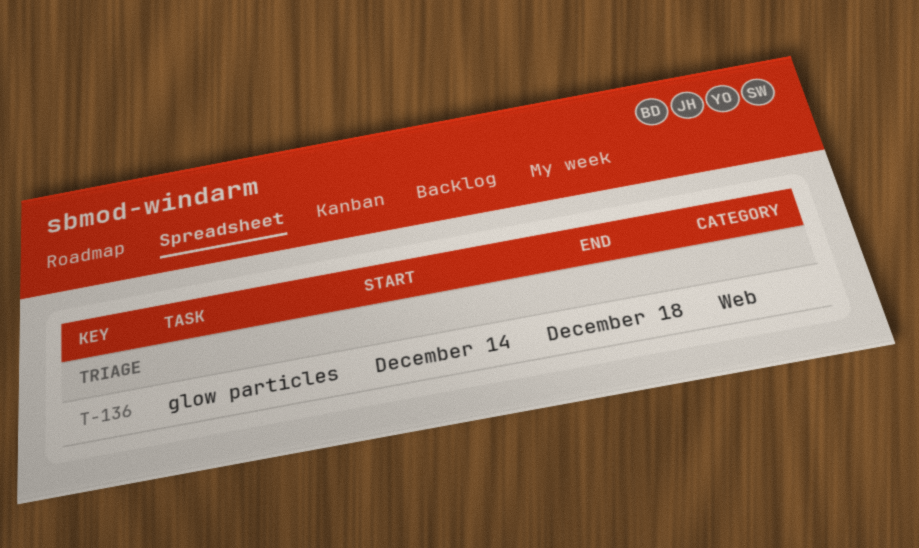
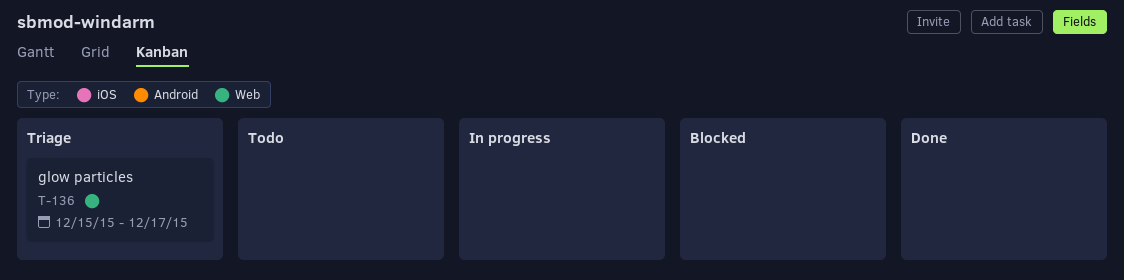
T-136, start: Dec 14 -> Dec 15
T-136, due: Dec 18 -> Dec 17

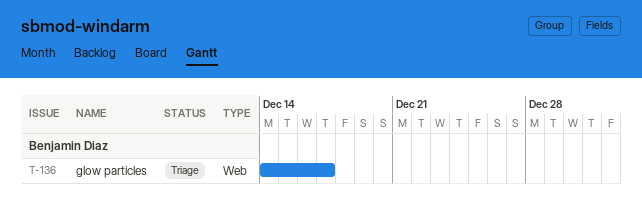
T-136, start: Dec 15 -> Dec 14

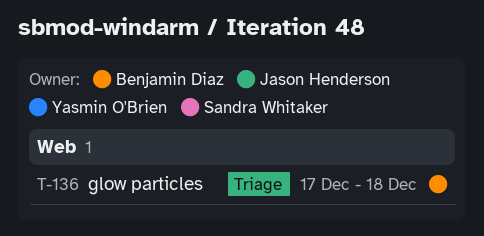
T-136, start: Dec 14 -> Dec 17
T-136, due: Dec 17 -> Dec 18

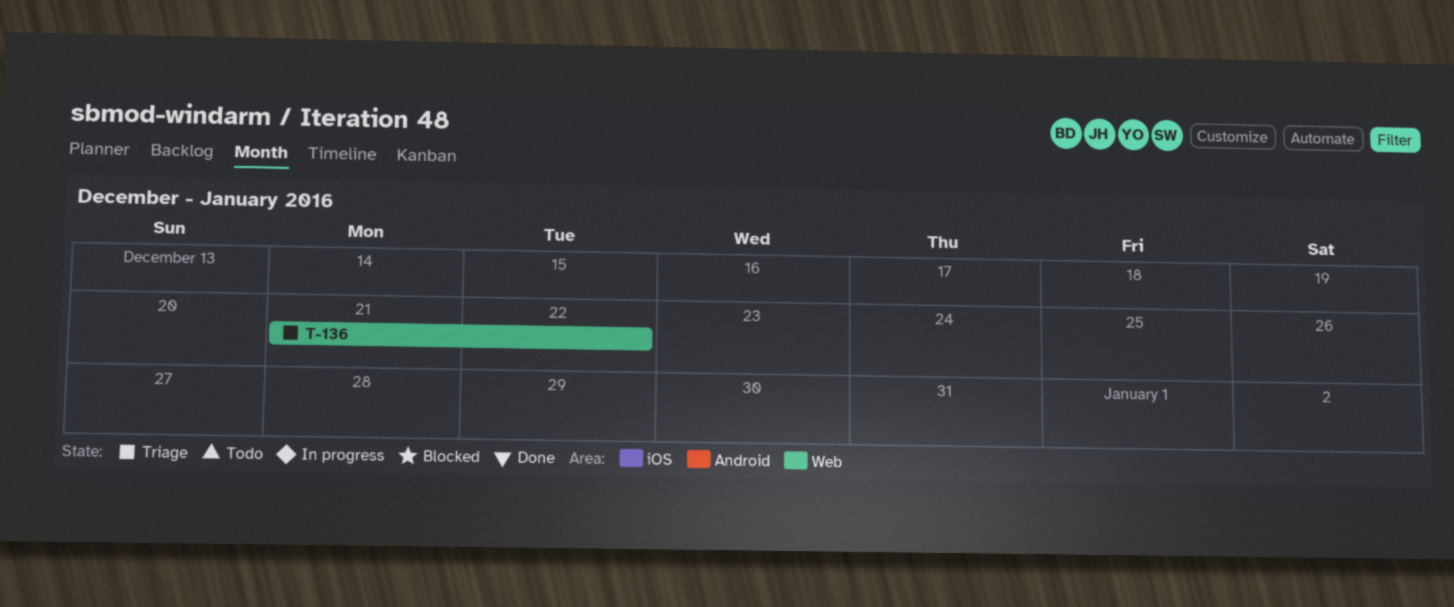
T-136, start: Dec 17 -> Dec 21
T-136, due: Dec 18 -> Dec 22

